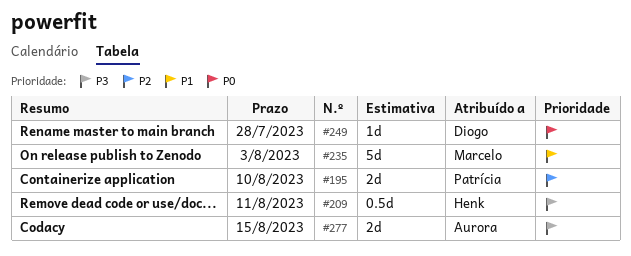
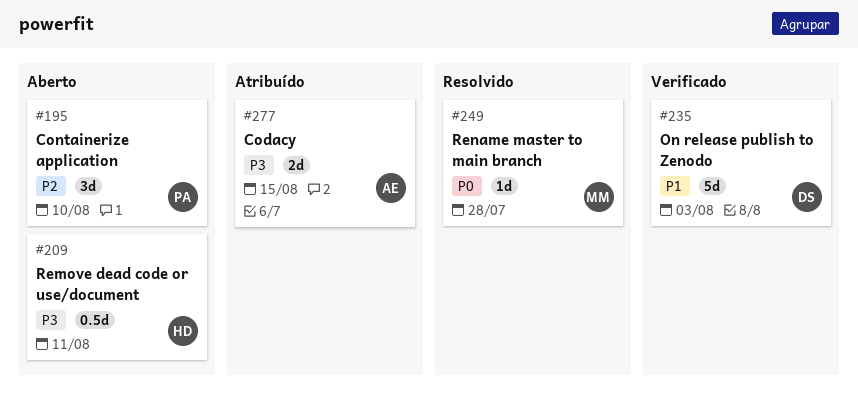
#195, estimate: 2d -> 3d
#235, owner: Marcelo -> Diogo
#249, owner: Diogo -> Marcelo

